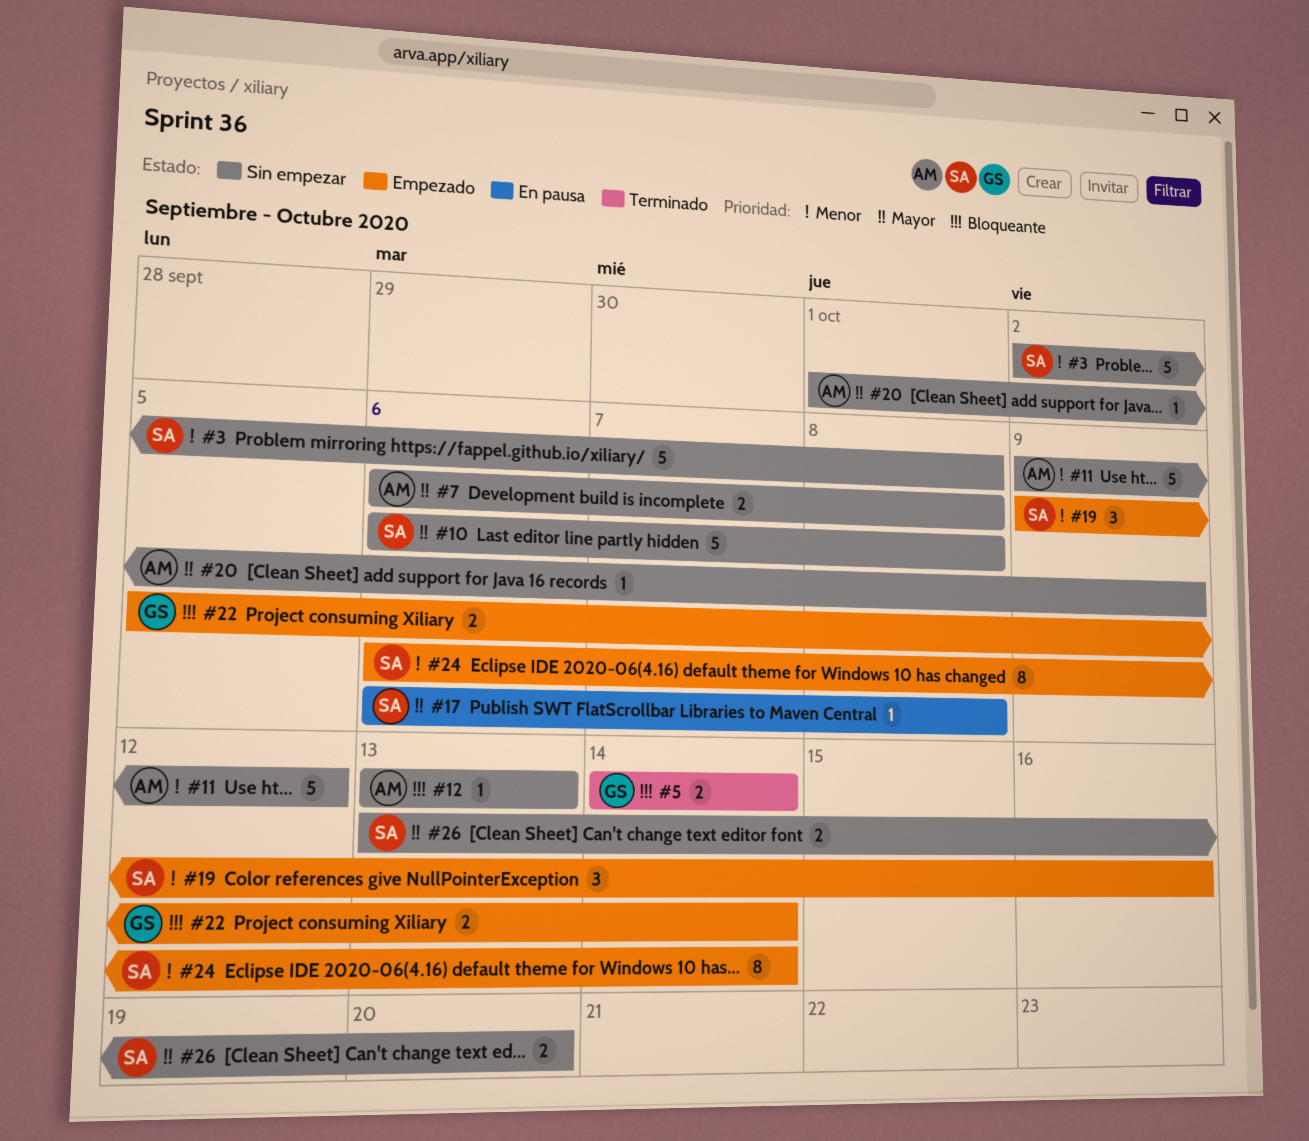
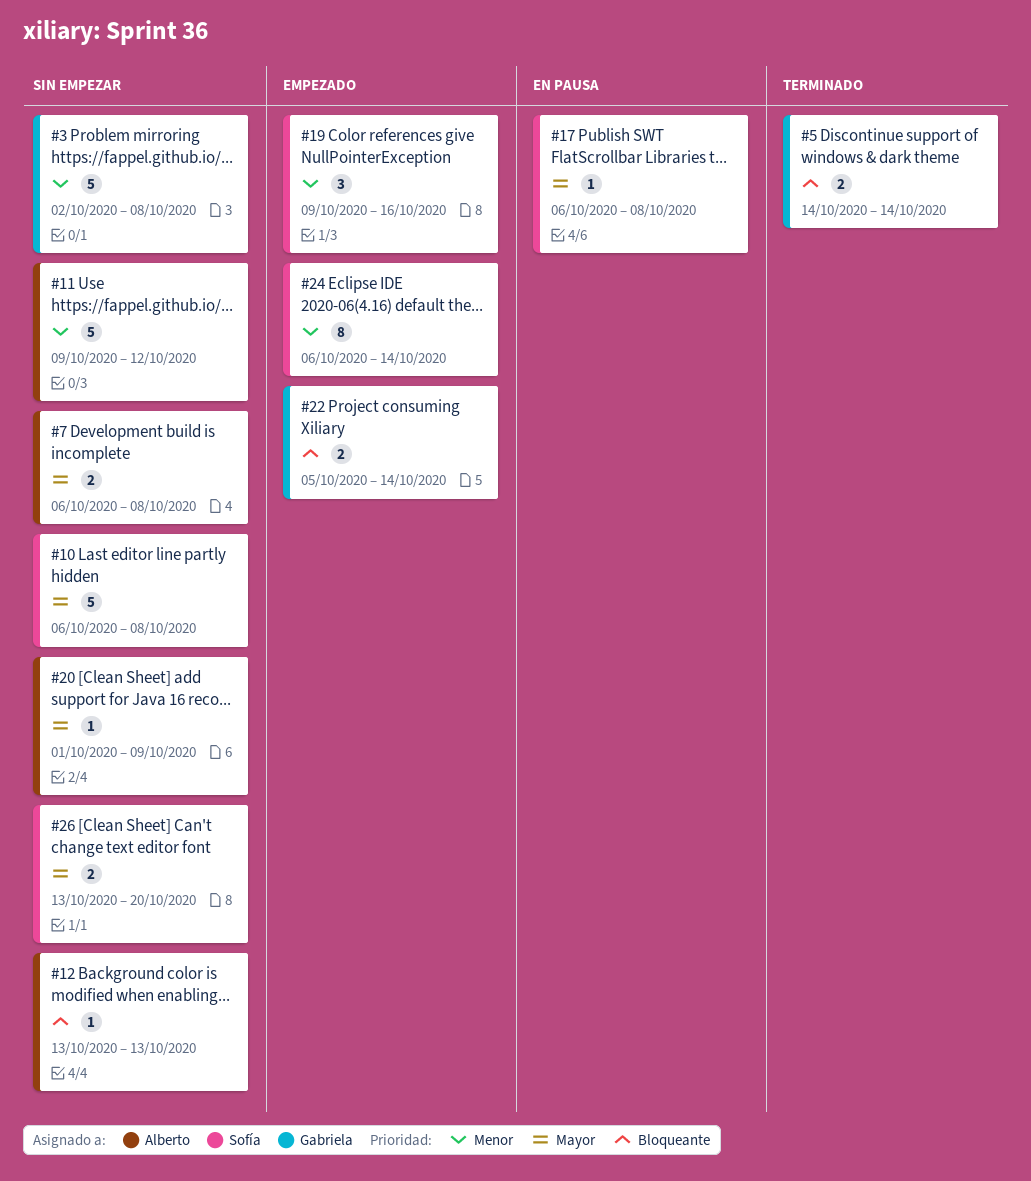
#3, owner: Sofía -> Gabriela

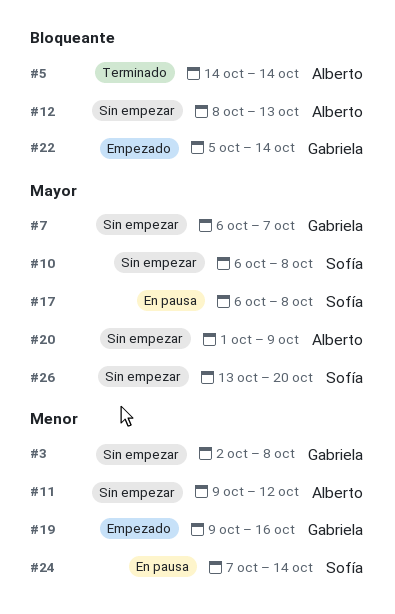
#5, owner: Gabriela -> Alberto
#7, owner: Alberto -> Gabriela
#7, due: Oct 8 -> Oct 7
#12, start: Oct 13 -> Oct 8
#19, owner: Sofía -> Gabriela
#24, status: Empezado -> En pausa
#24, start: Oct 6 -> Oct 7

